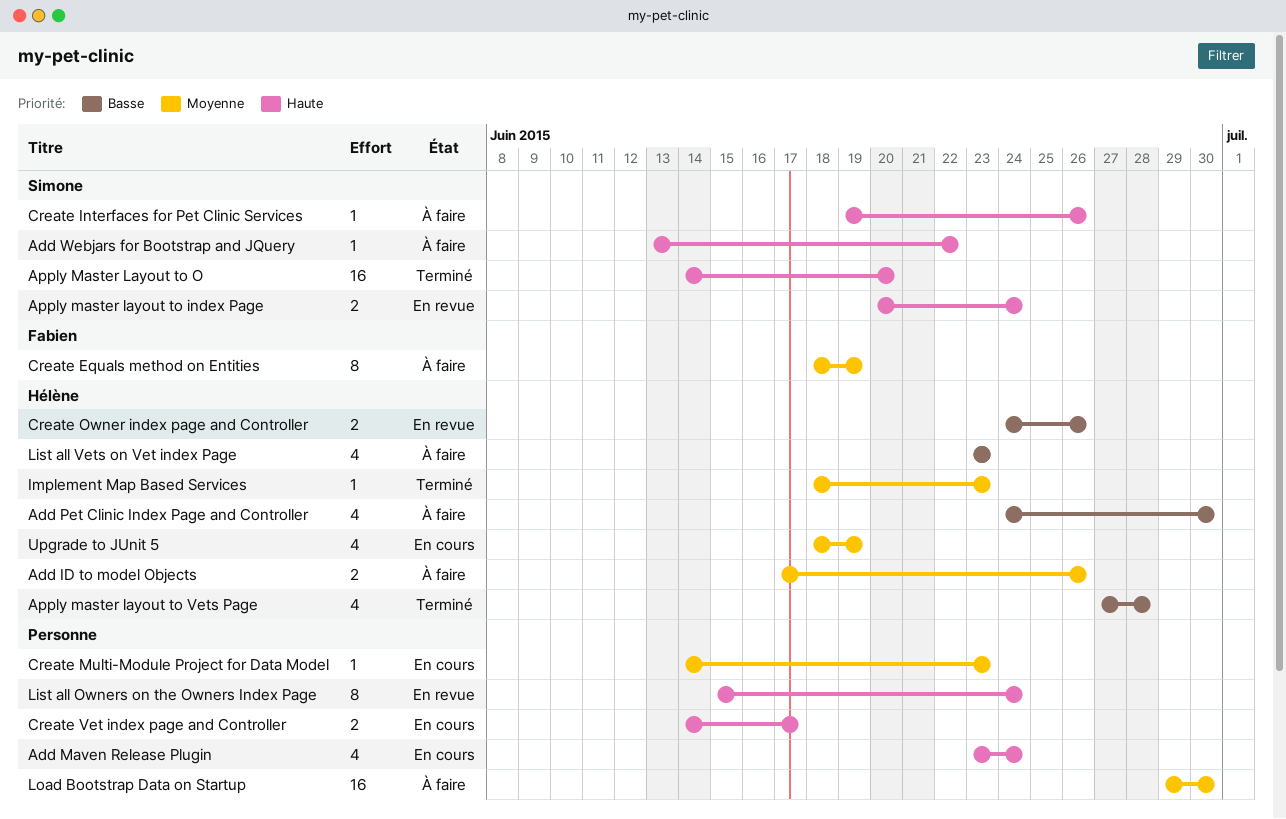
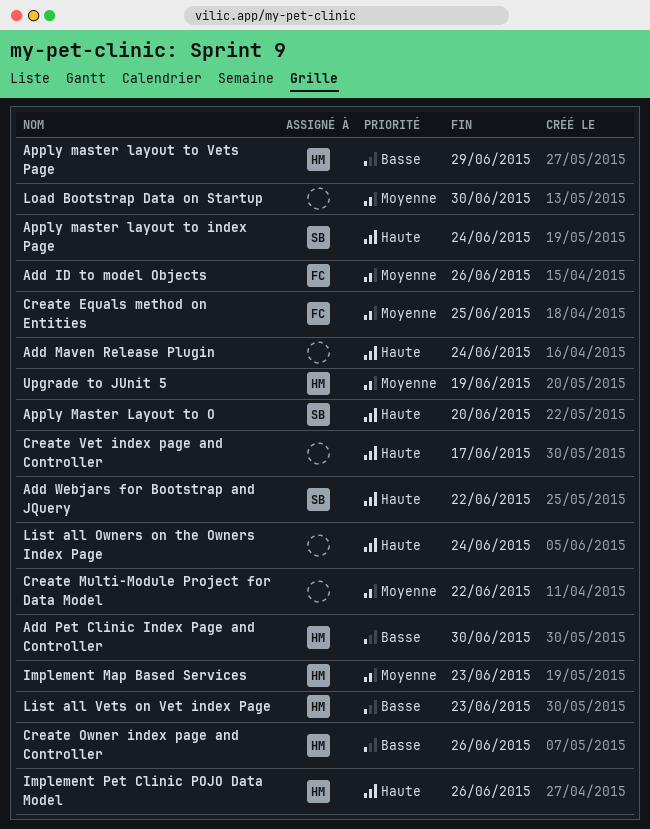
Add ID to model Objects, owner: Hélène -> Fabien
Apply master layout to Vets Page, due: Jun 28 -> Jun 29
Create Equals method on Entities, due: Jun 19 -> Jun 25
Create Interfaces for Pet Clinic Services: present -> none
Create Multi-Module Project for Data Model, due: Jun 23 -> Jun 22
Implement Pet Clinic POJO Data Model: none -> present

